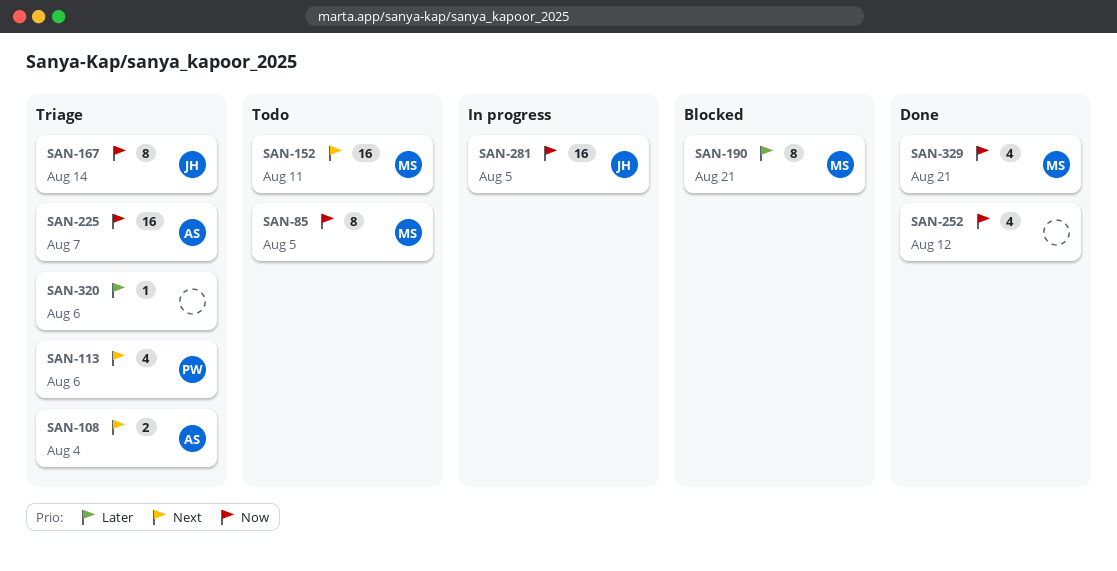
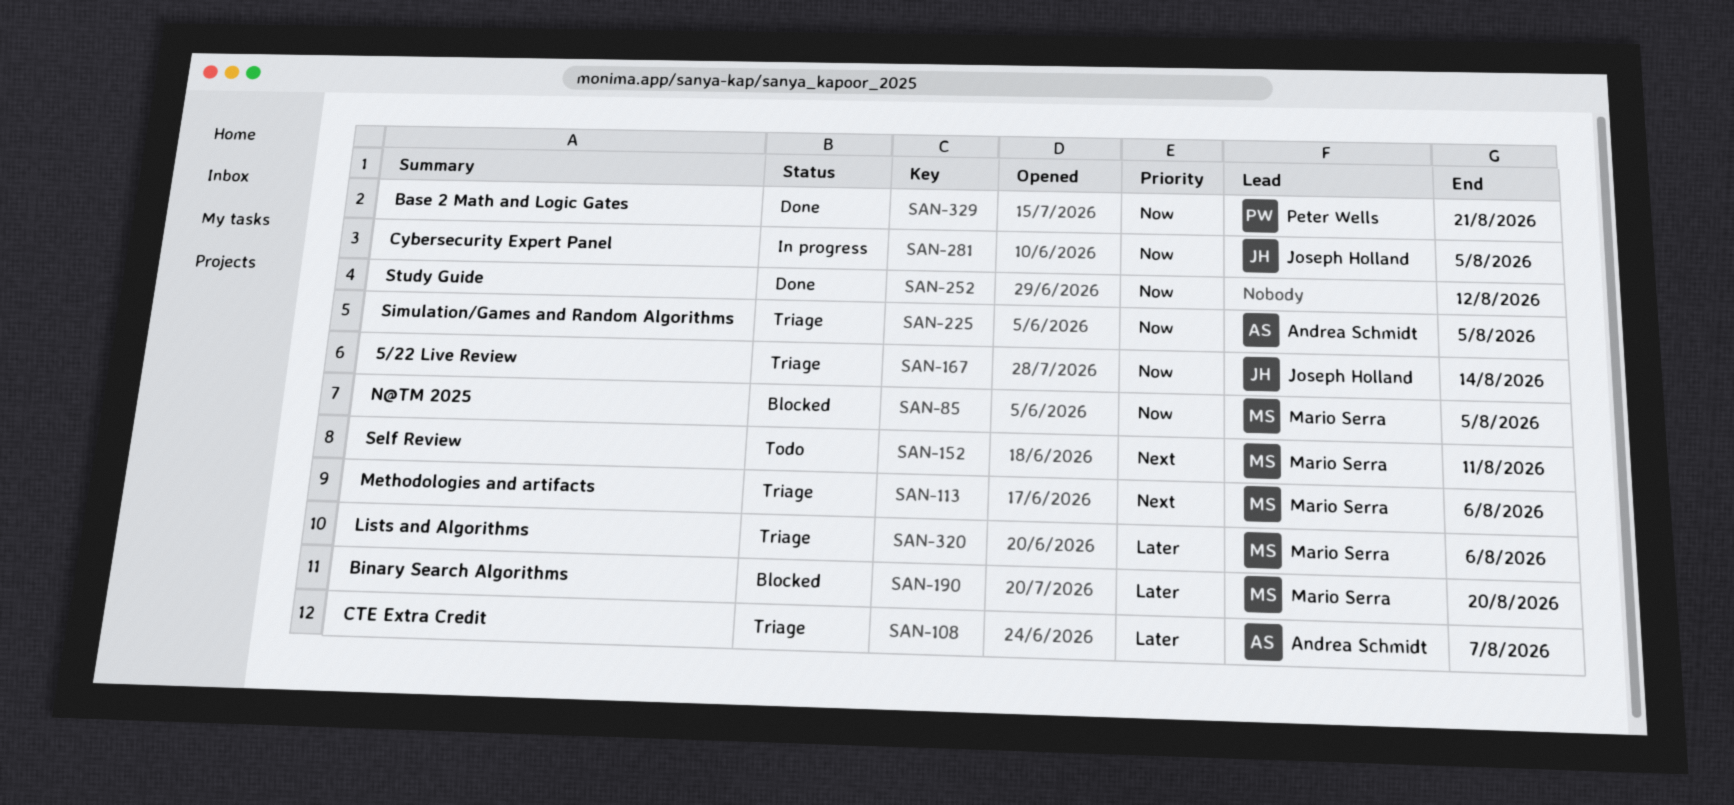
SAN-85, status: Todo -> Blocked
SAN-108, priority: Next -> Later
SAN-108, due: Aug 4 -> Aug 7
SAN-113, owner: Peter Wells -> Mario Serra
SAN-190, due: Aug 21 -> Aug 20
SAN-225, due: Aug 7 -> Aug 5
SAN-320, owner: none -> Mario Serra
SAN-329, owner: Mario Serra -> Peter Wells

